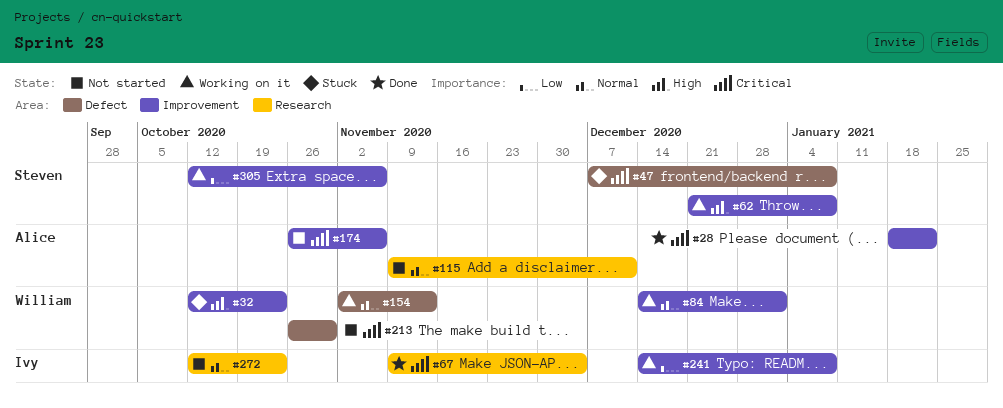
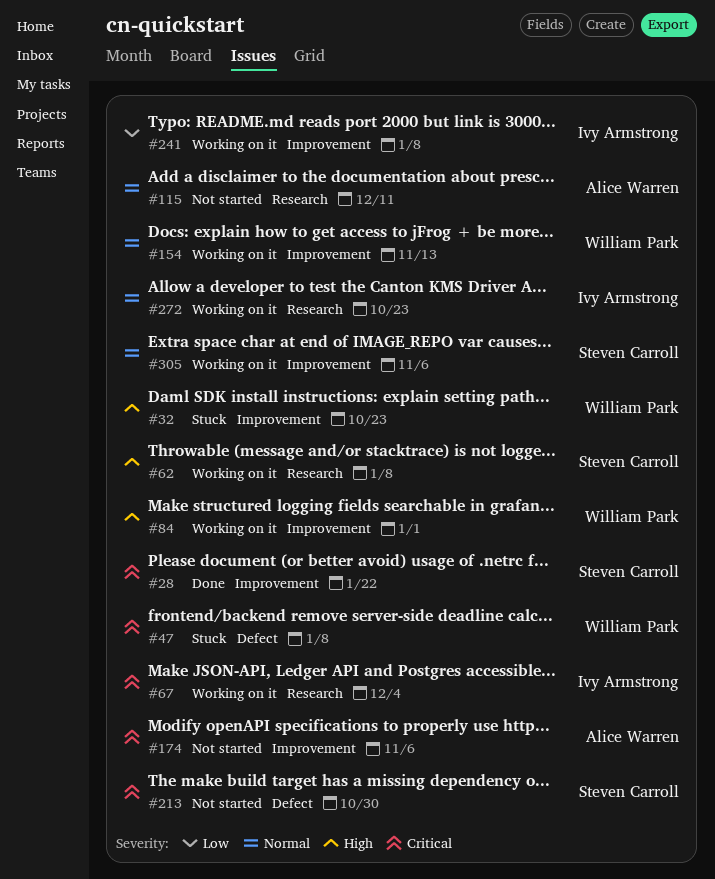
#28, owner: Alice Warren -> Steven Carroll
#47, owner: Steven Carroll -> William Park
#62, label: Improvement -> Research
#67, status: Done -> Working on it
#84, priority: Normal -> High
#154, label: Defect -> Improvement
#213, owner: William Park -> Steven Carroll
#272, status: Not started -> Working on it
#305, priority: Low -> Normal

